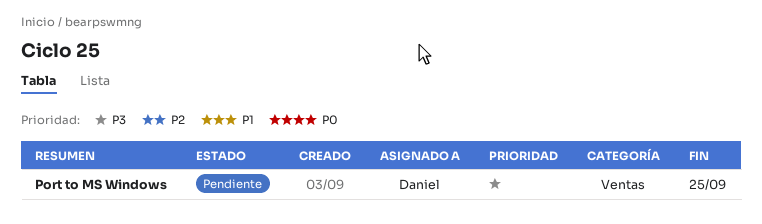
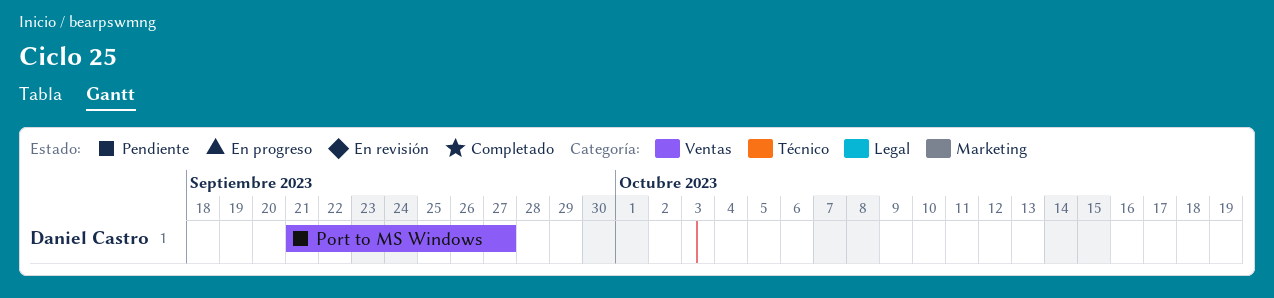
Port to MS Windows, due: Sep 25 -> Sep 27

